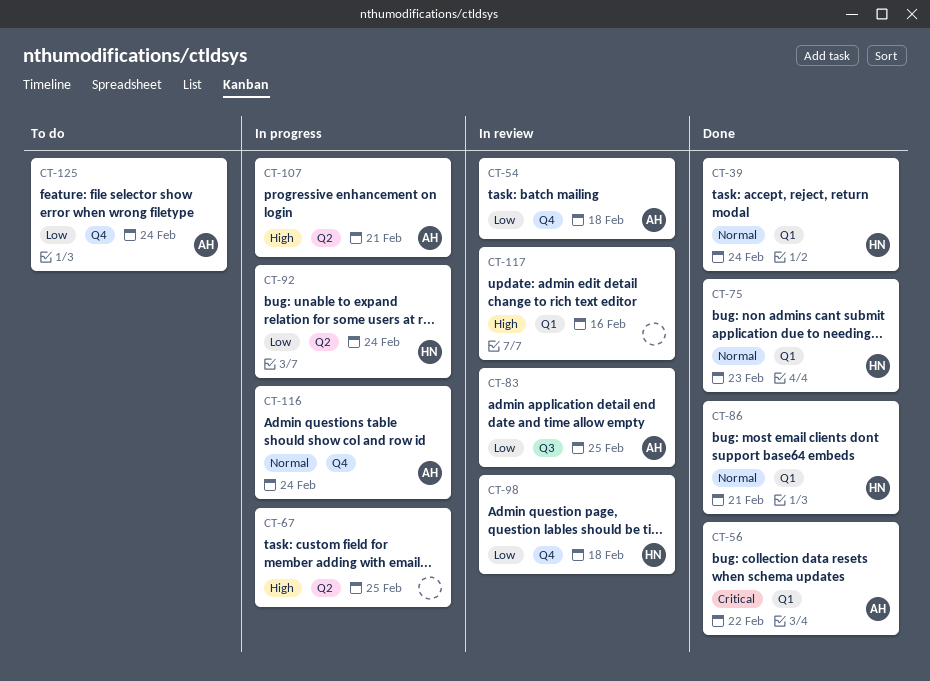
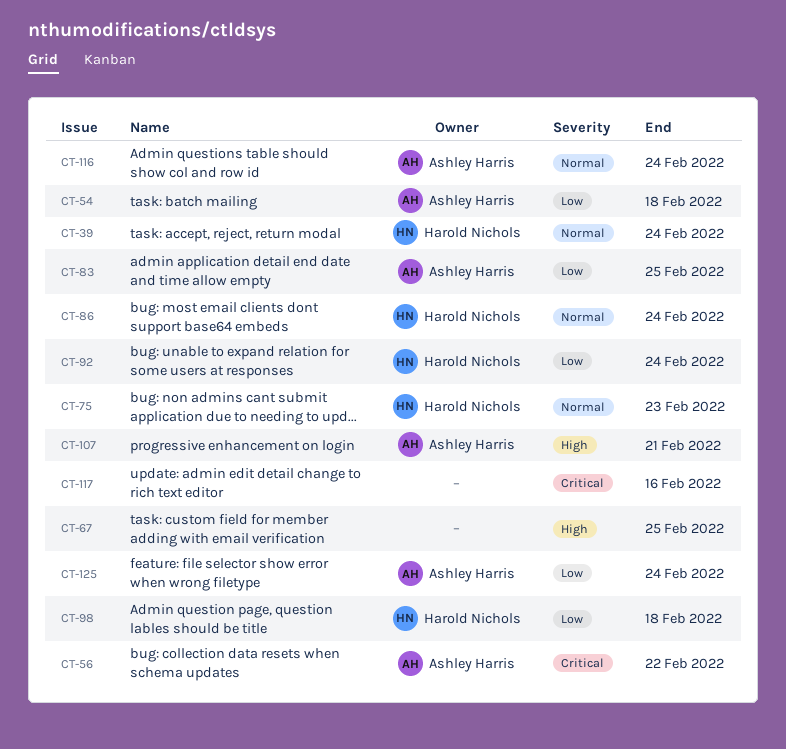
CT-86, due: Feb 21 -> Feb 24
CT-117, priority: High -> Critical

